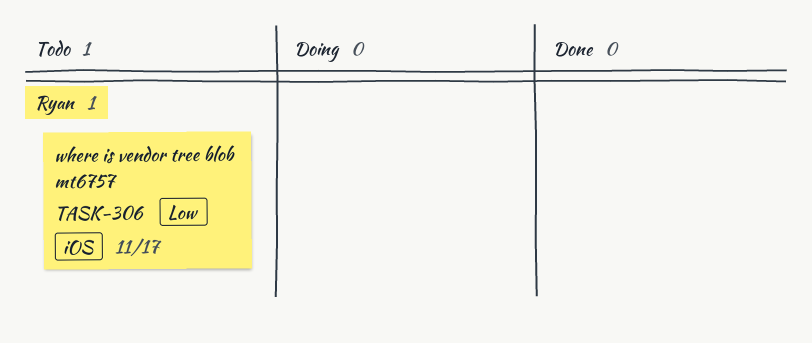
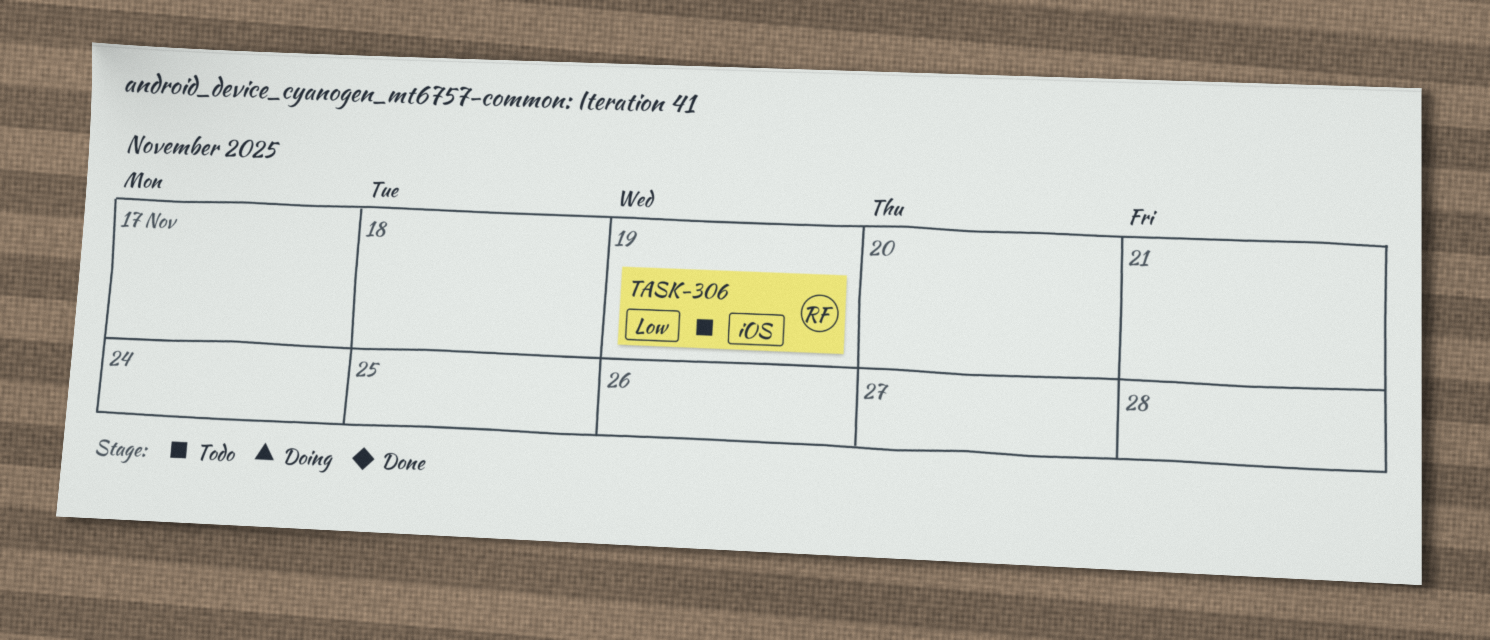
TASK-306, due: Nov 17 -> Nov 19

